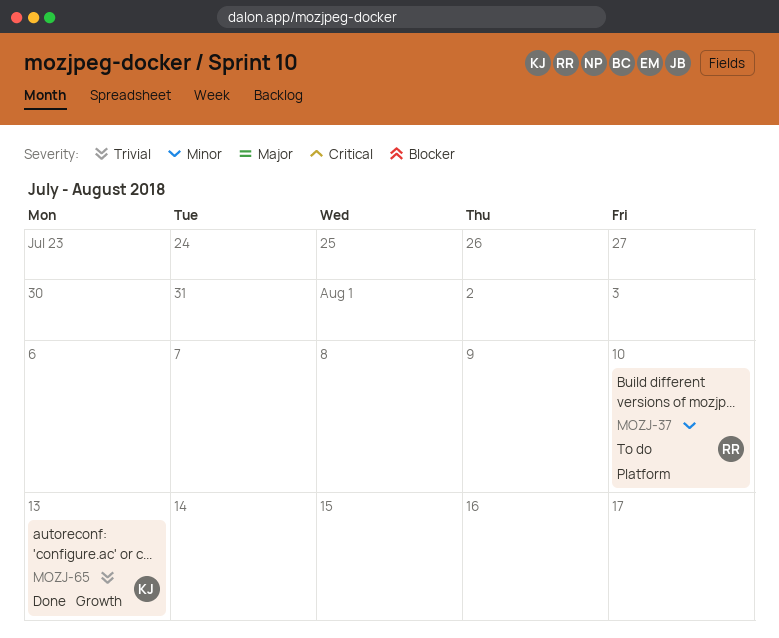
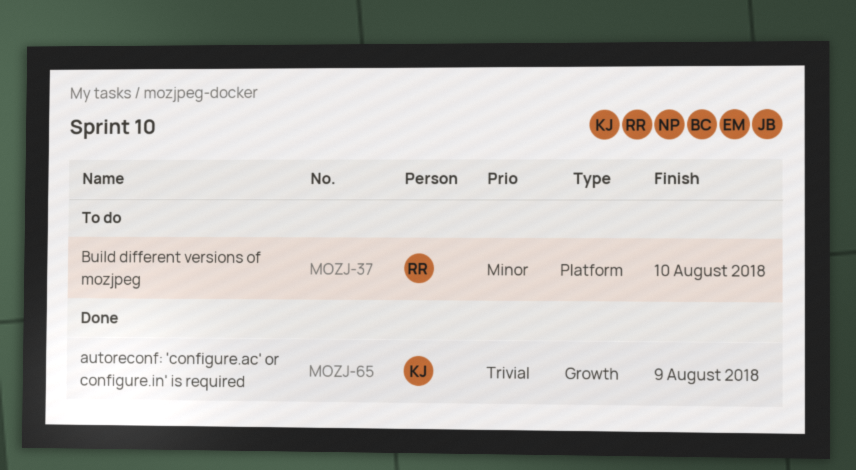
MOZJ-65, due: Aug 13 -> Aug 9

